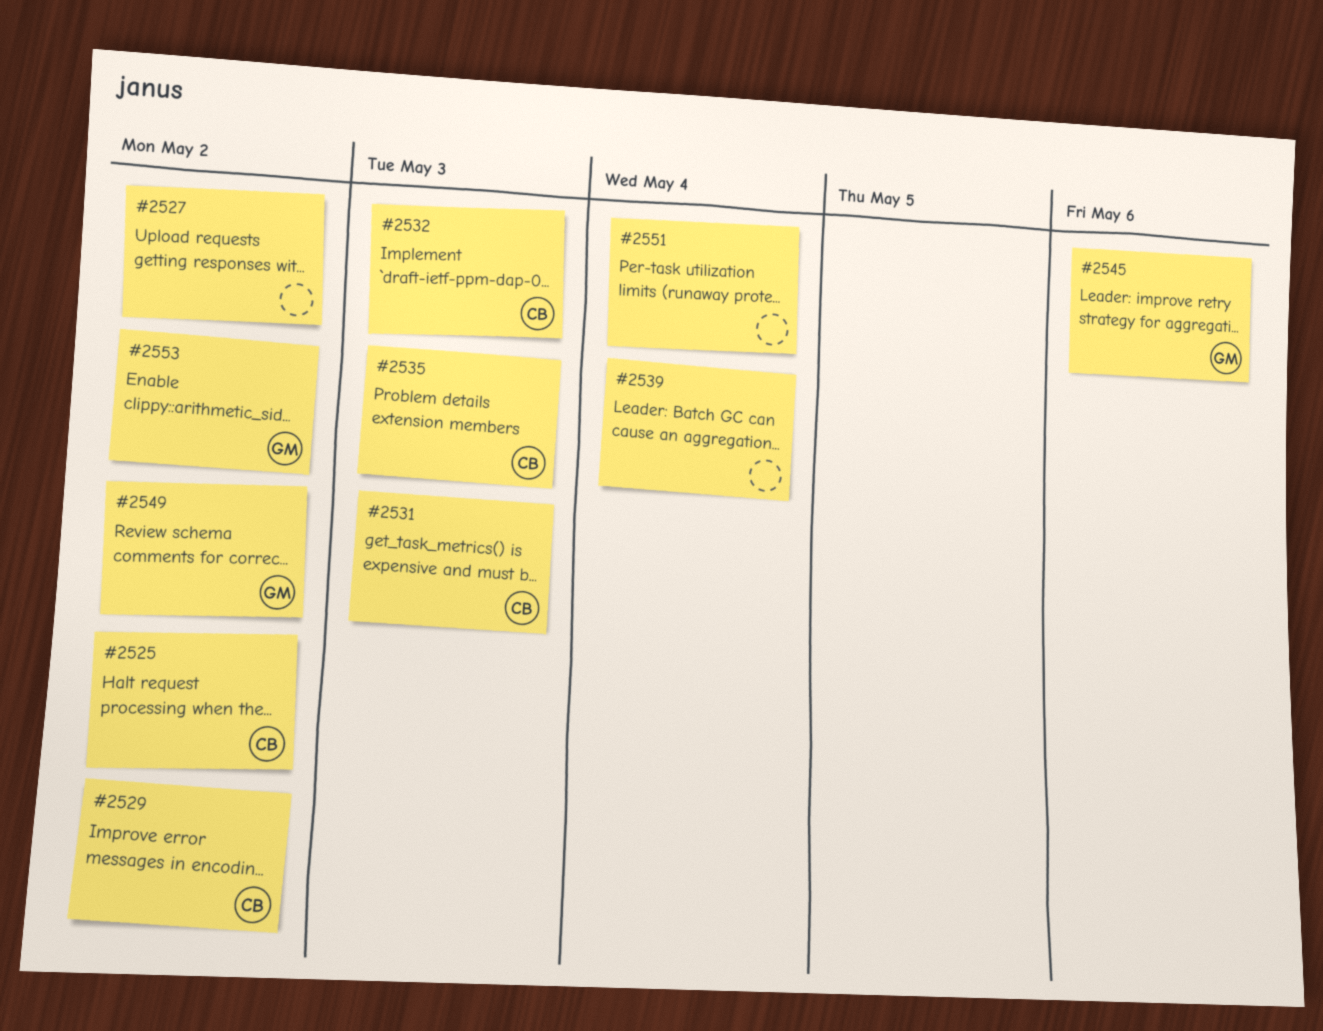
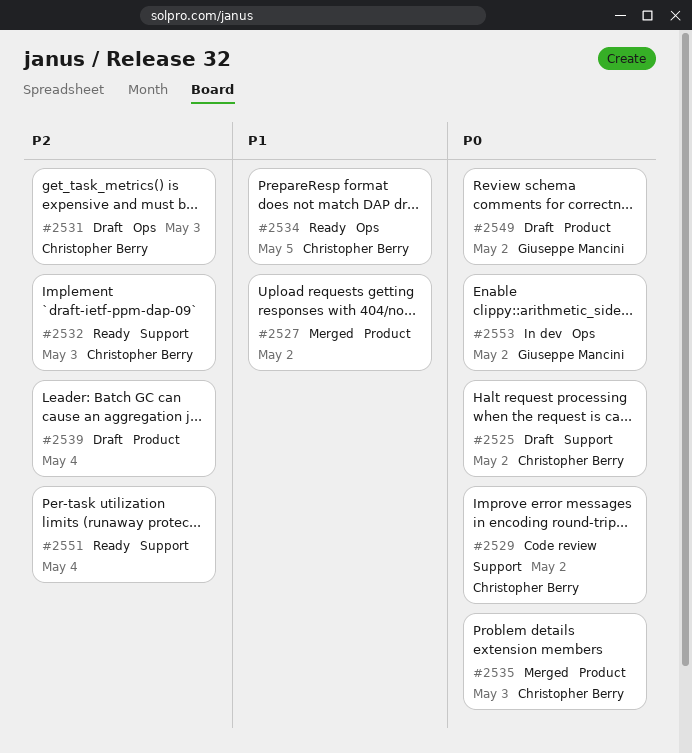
#2534: none -> present
#2545: present -> none

